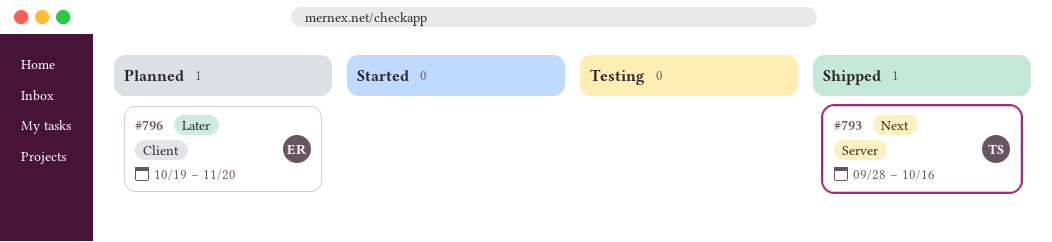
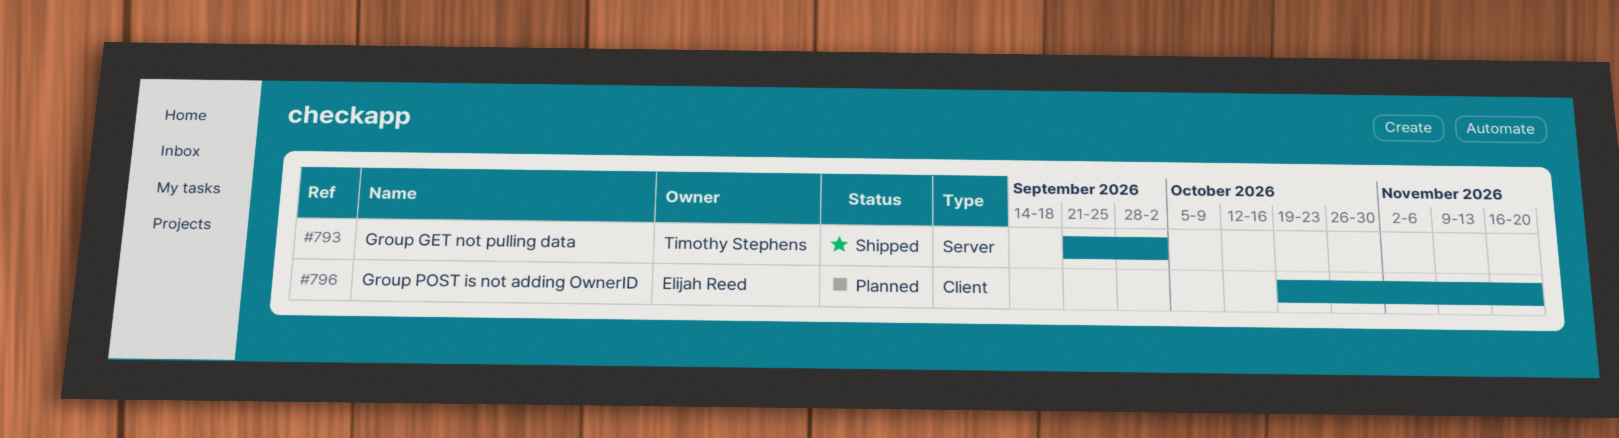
#793, start: Sep 28 -> Sep 21
#793, due: Oct 16 -> Oct 2

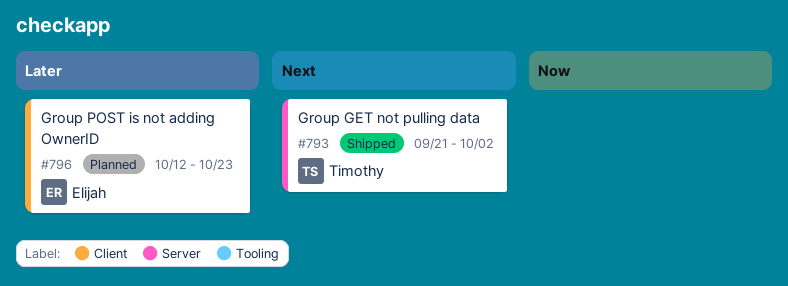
#796, start: Oct 19 -> Oct 12
#796, due: Nov 20 -> Oct 23

